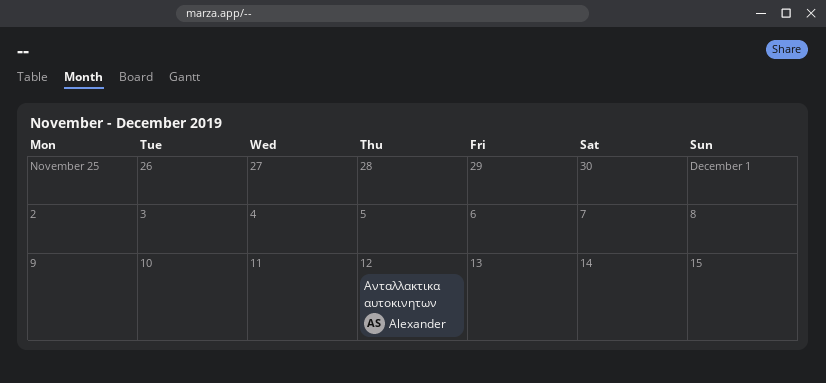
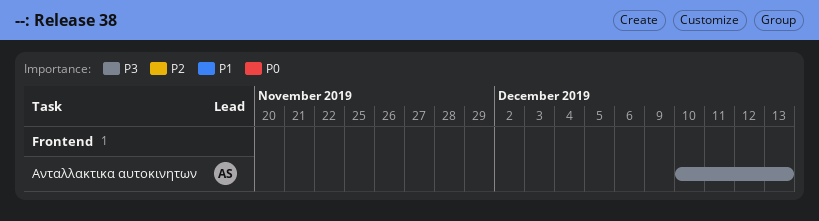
Ανταλλακτικα αυτοκινητων, due: Dec 12 -> Dec 13

